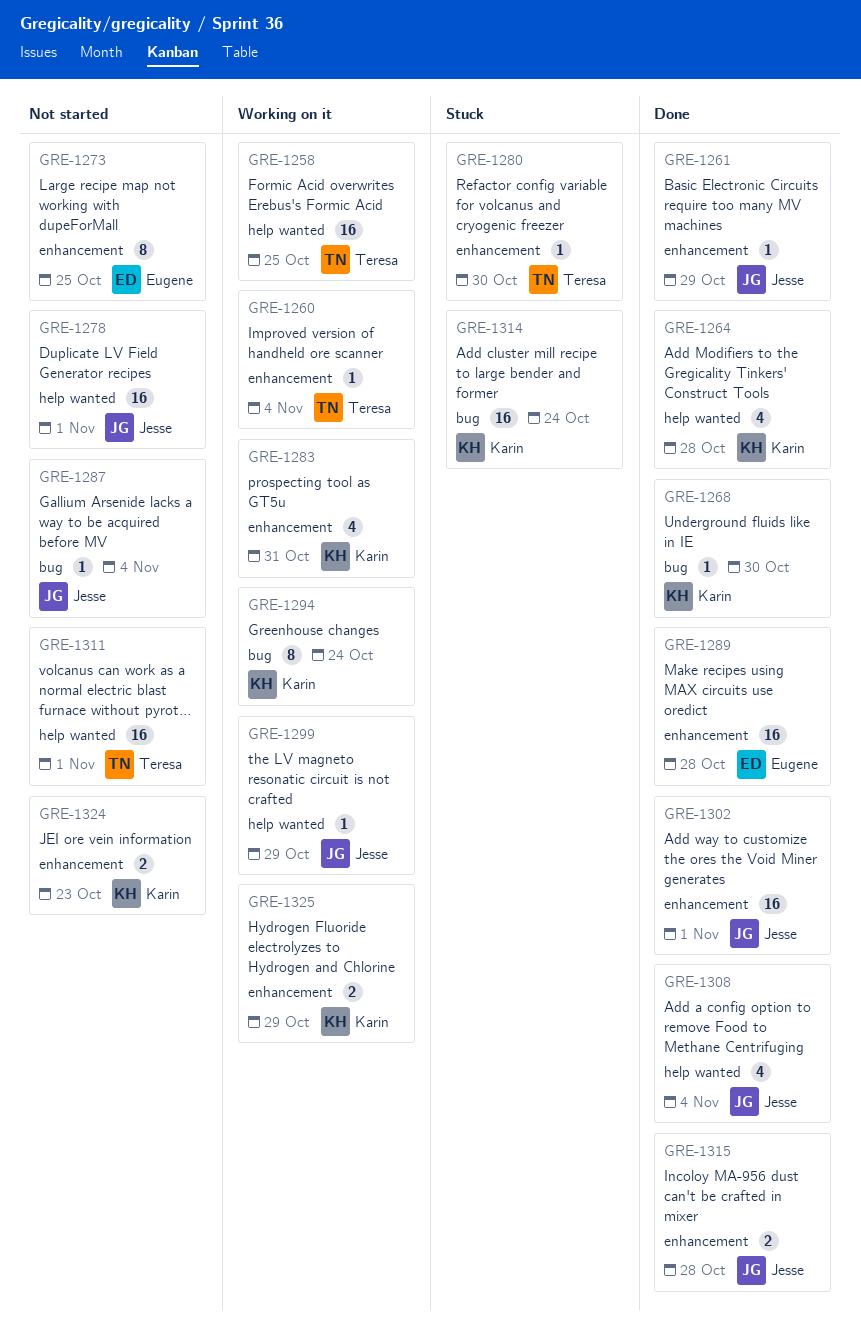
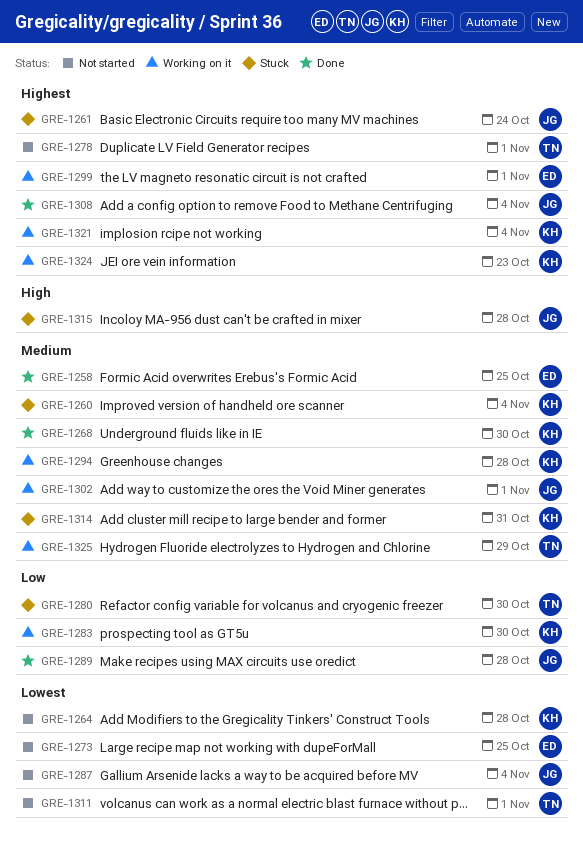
GRE-1258, status: Working on it -> Done
GRE-1258, owner: Teresa -> Eugene
GRE-1260, status: Working on it -> Stuck
GRE-1260, owner: Teresa -> Karin
GRE-1261, status: Done -> Stuck
GRE-1261, due: Oct 29 -> Oct 24
GRE-1264, status: Done -> Not started
GRE-1278, owner: Jesse -> Teresa
GRE-1283, due: Oct 31 -> Oct 30
GRE-1289, owner: Eugene -> Jesse
GRE-1294, due: Oct 24 -> Oct 28
GRE-1299, owner: Jesse -> Eugene
GRE-1299, due: Oct 29 -> Nov 1
GRE-1302, status: Done -> Working on it
GRE-1314, due: Oct 24 -> Oct 31
GRE-1315, status: Done -> Stuck
GRE-1321: none -> present
GRE-1324, status: Not started -> Working on it
GRE-1325, owner: Karin -> Teresa

